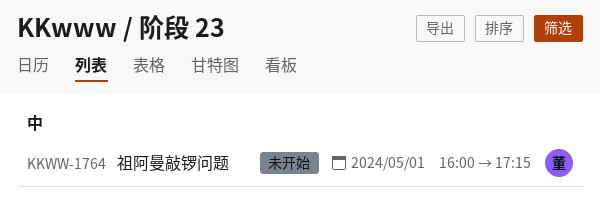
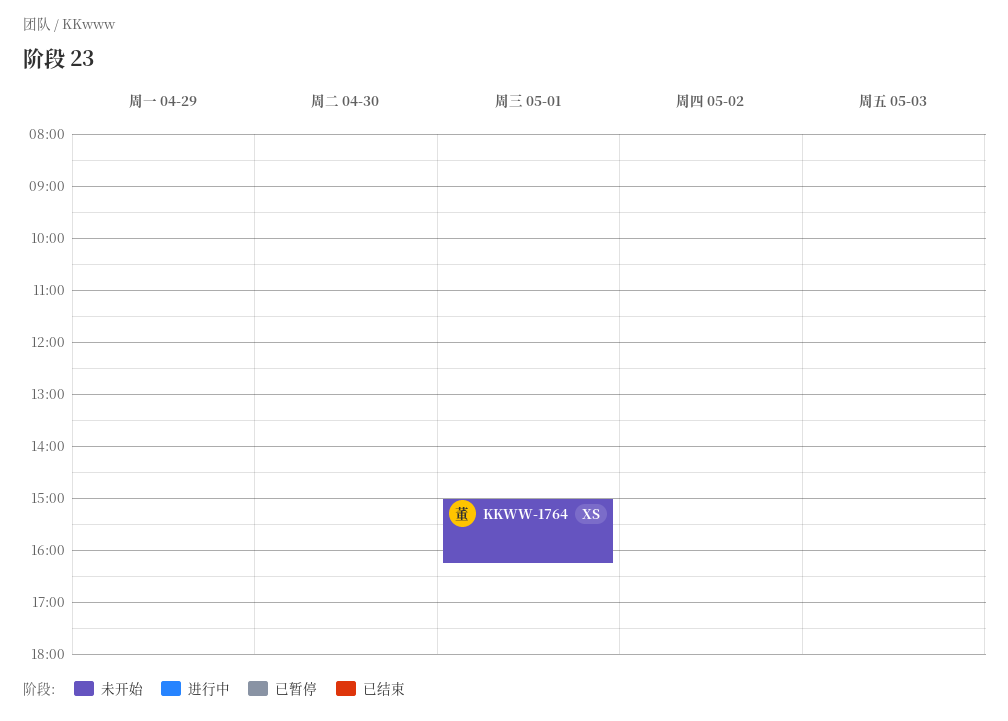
KKWW-1764, begins: 16:00 -> 15:00
KKWW-1764, ends: 17:15 -> 16:15

